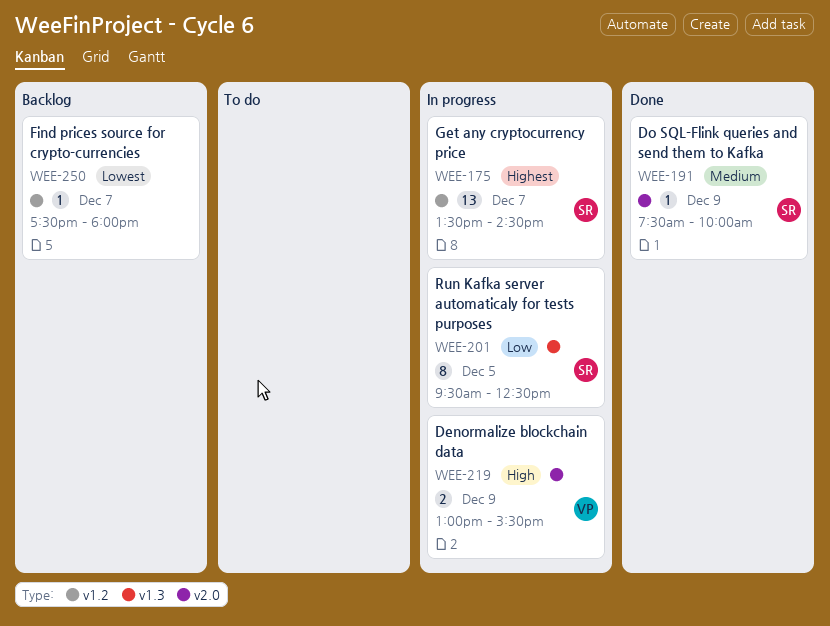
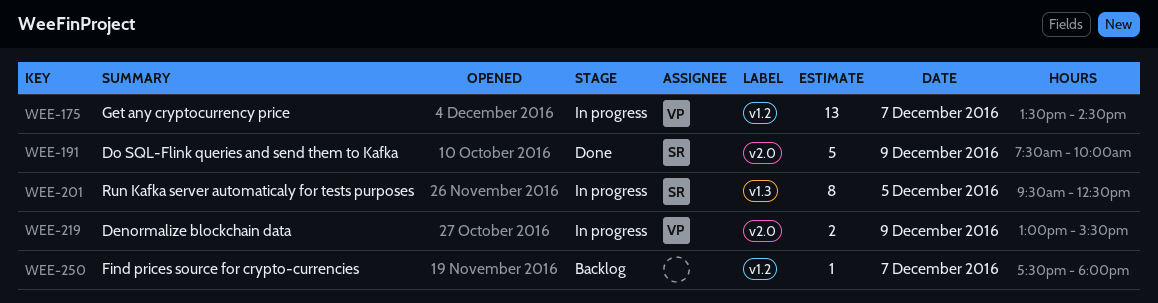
WEE-175, owner: SR -> VP
WEE-191, estimate: 1 -> 5

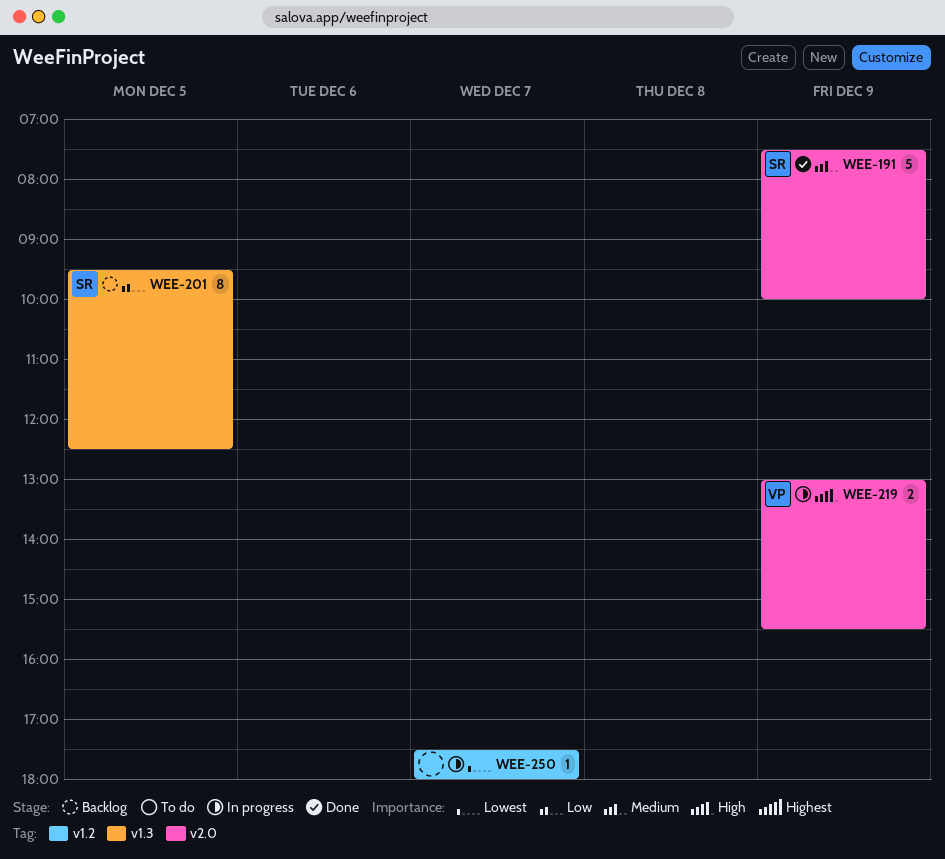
WEE-175: present -> none
WEE-201, status: In progress -> Backlog
WEE-250, status: Backlog -> In progress

